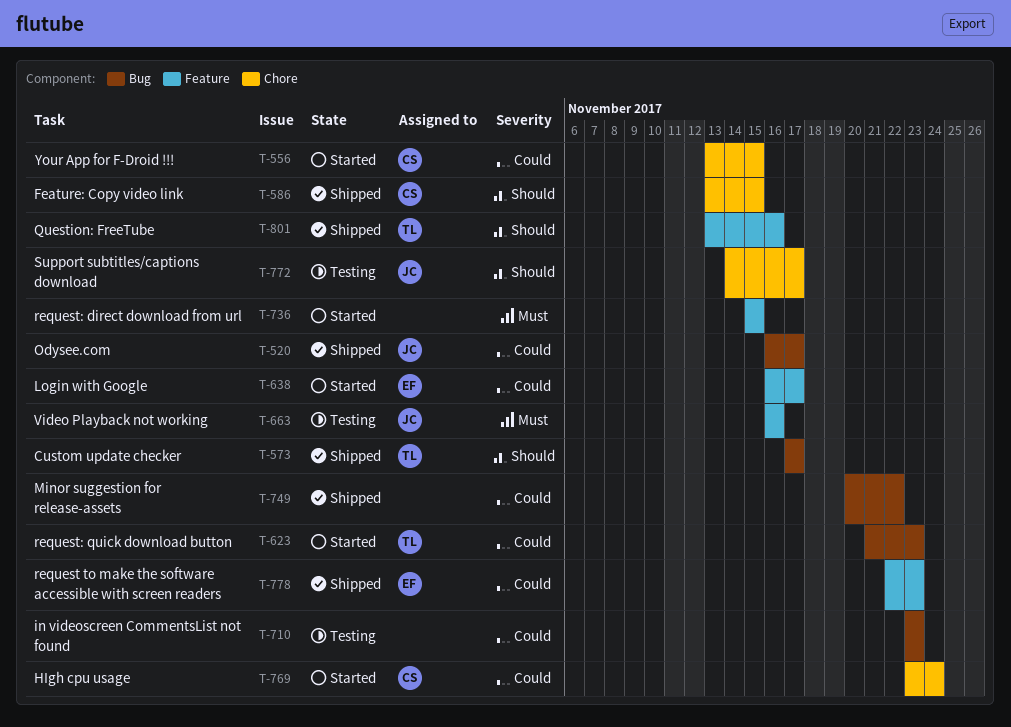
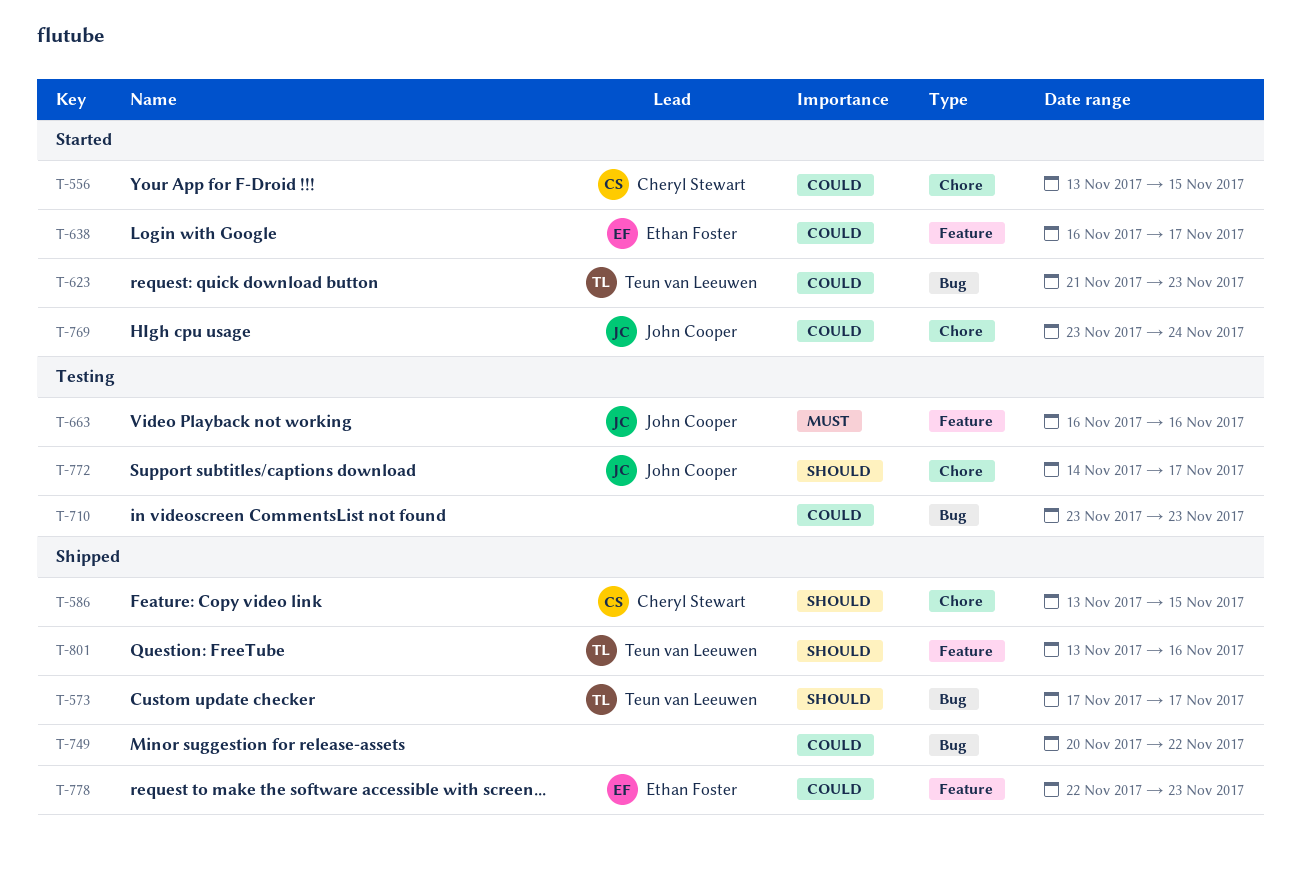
T-520: present -> none
T-736: present -> none
T-769, owner: Cheryl Stewart -> John Cooper

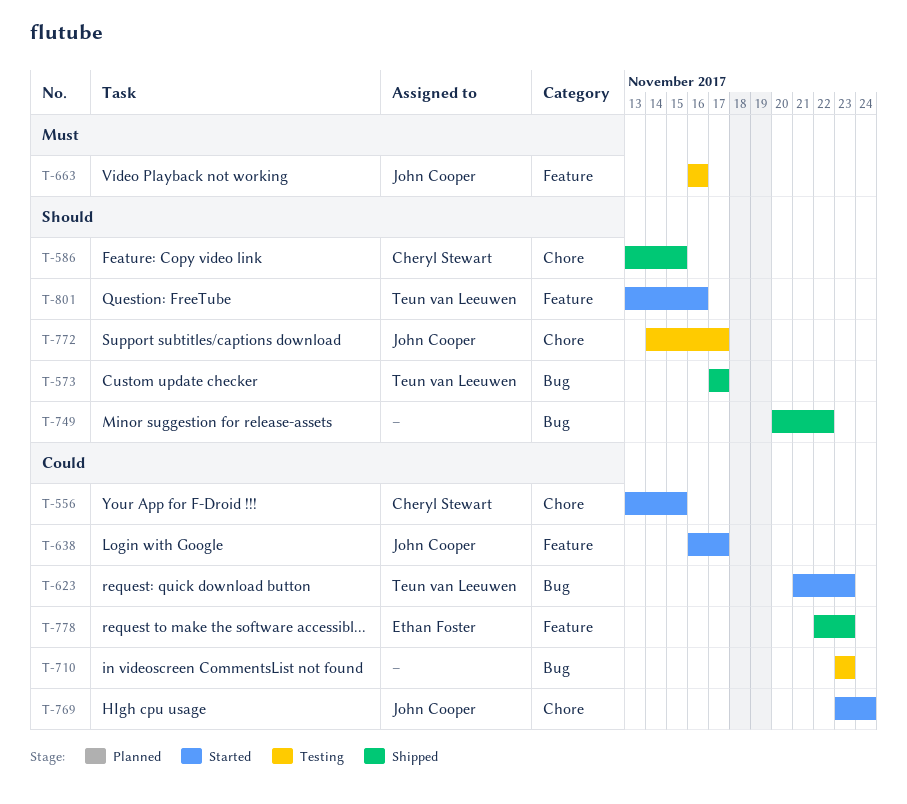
T-638, owner: Ethan Foster -> John Cooper
T-749, priority: Could -> Should
T-801, status: Shipped -> Started

